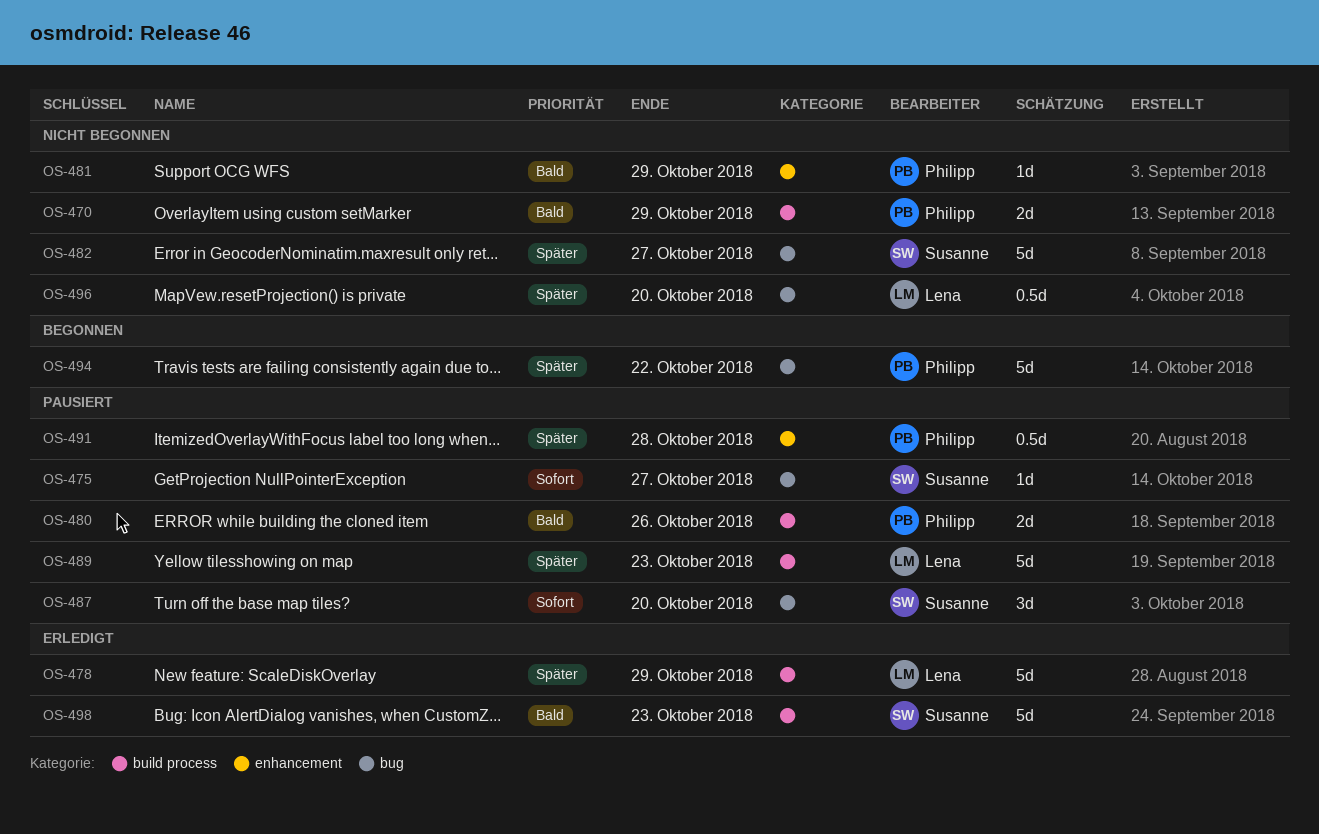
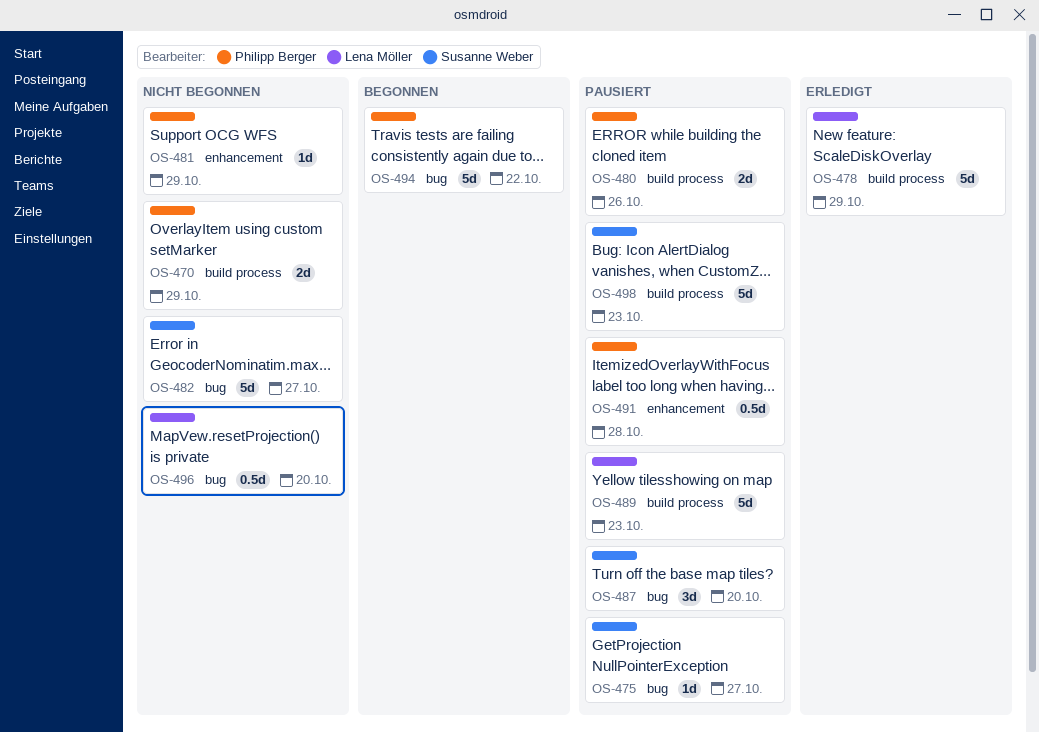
OS-498, status: Erledigt -> Pausiert

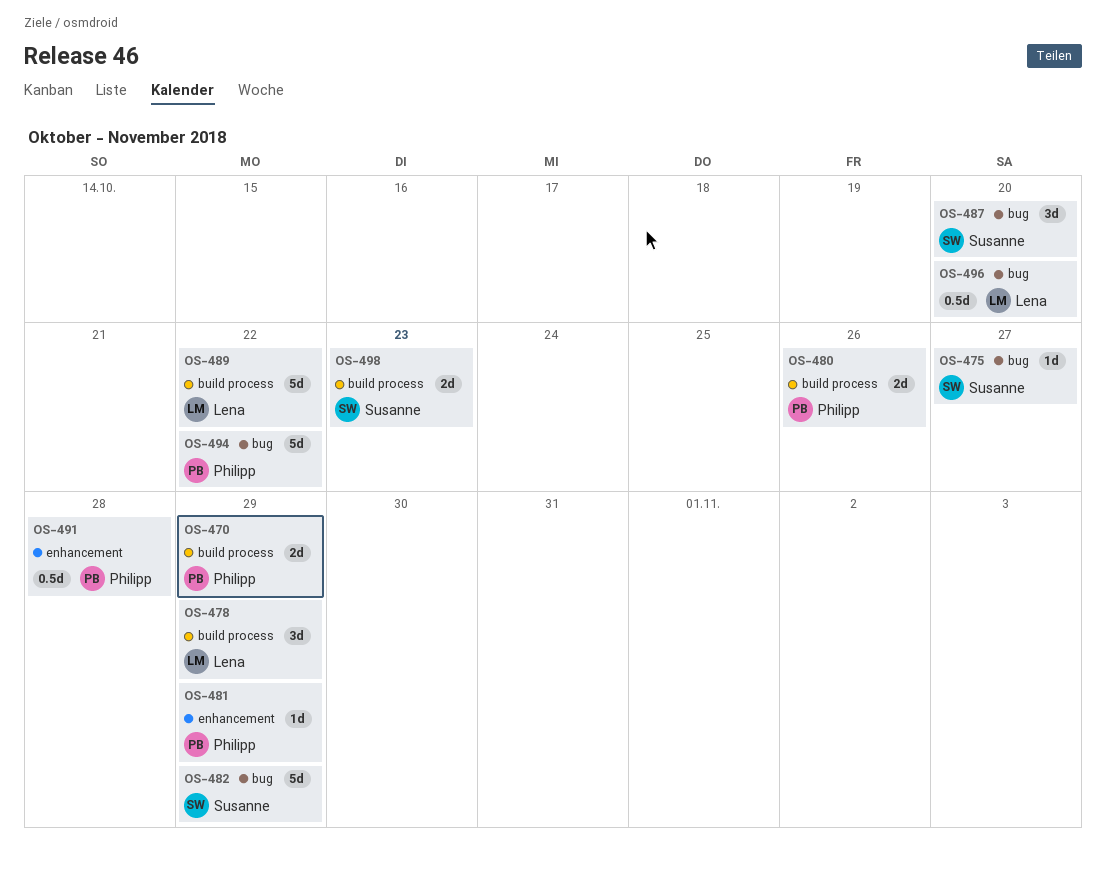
OS-478, estimate: 5d -> 3d
OS-482, due: Oct 27 -> Oct 29
OS-489, due: Oct 23 -> Oct 22
OS-498, estimate: 5d -> 2d

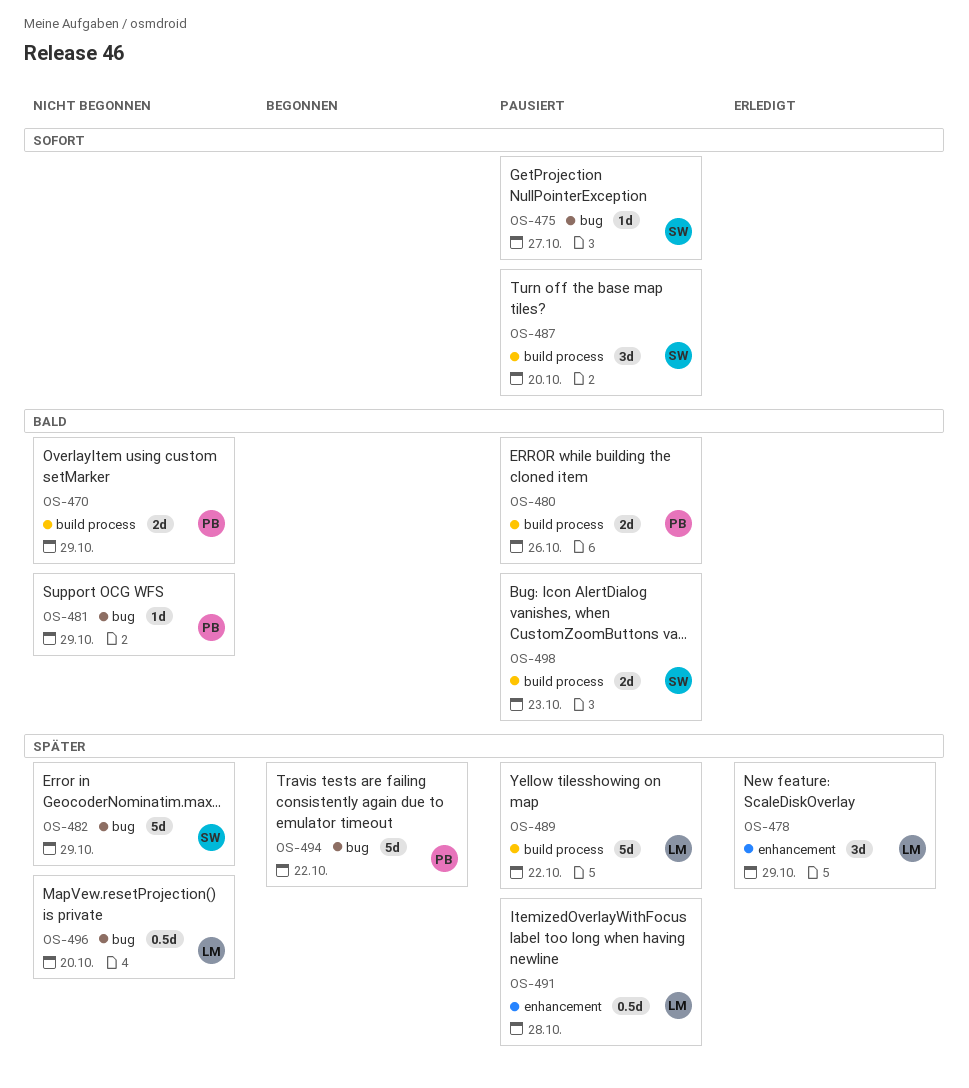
OS-478, label: build process -> enhancement
OS-481, label: enhancement -> bug
OS-487, label: bug -> build process
OS-491, owner: Philipp -> Lena

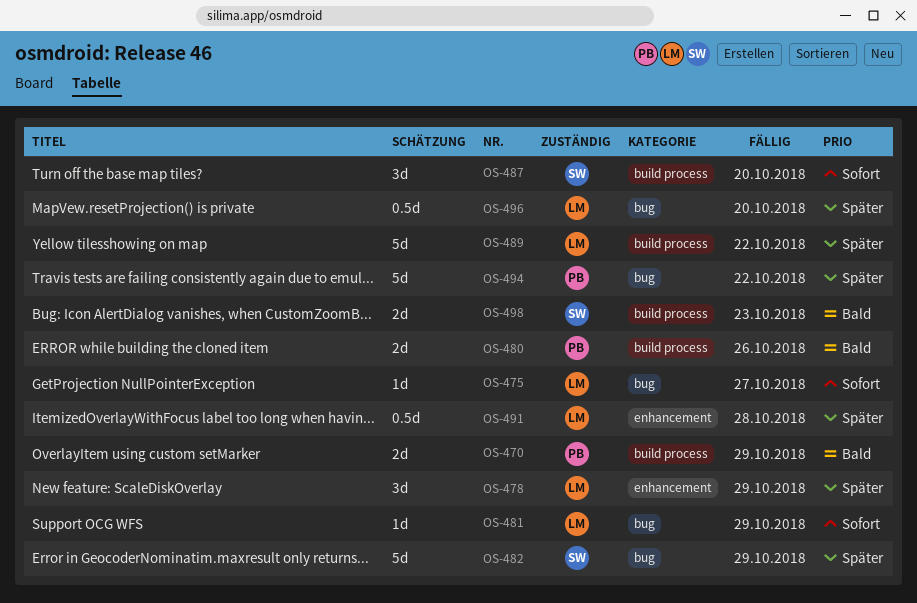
OS-475, owner: SW -> LM
OS-481, owner: PB -> LM
OS-481, priority: Bald -> Sofort

